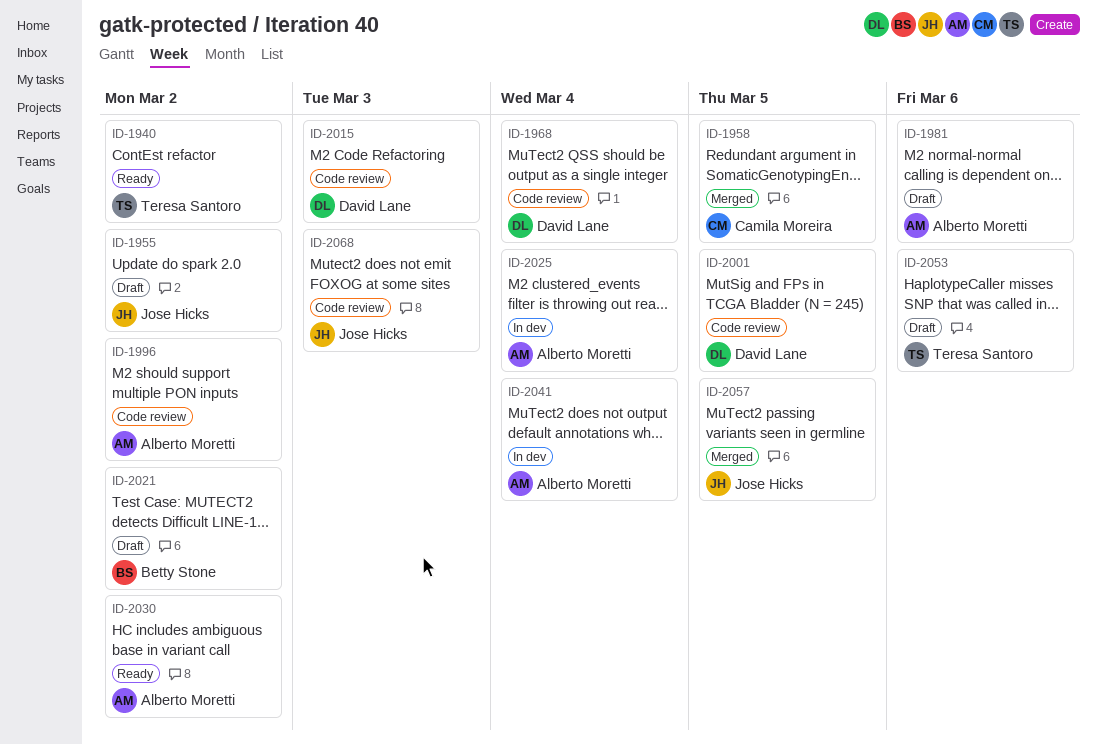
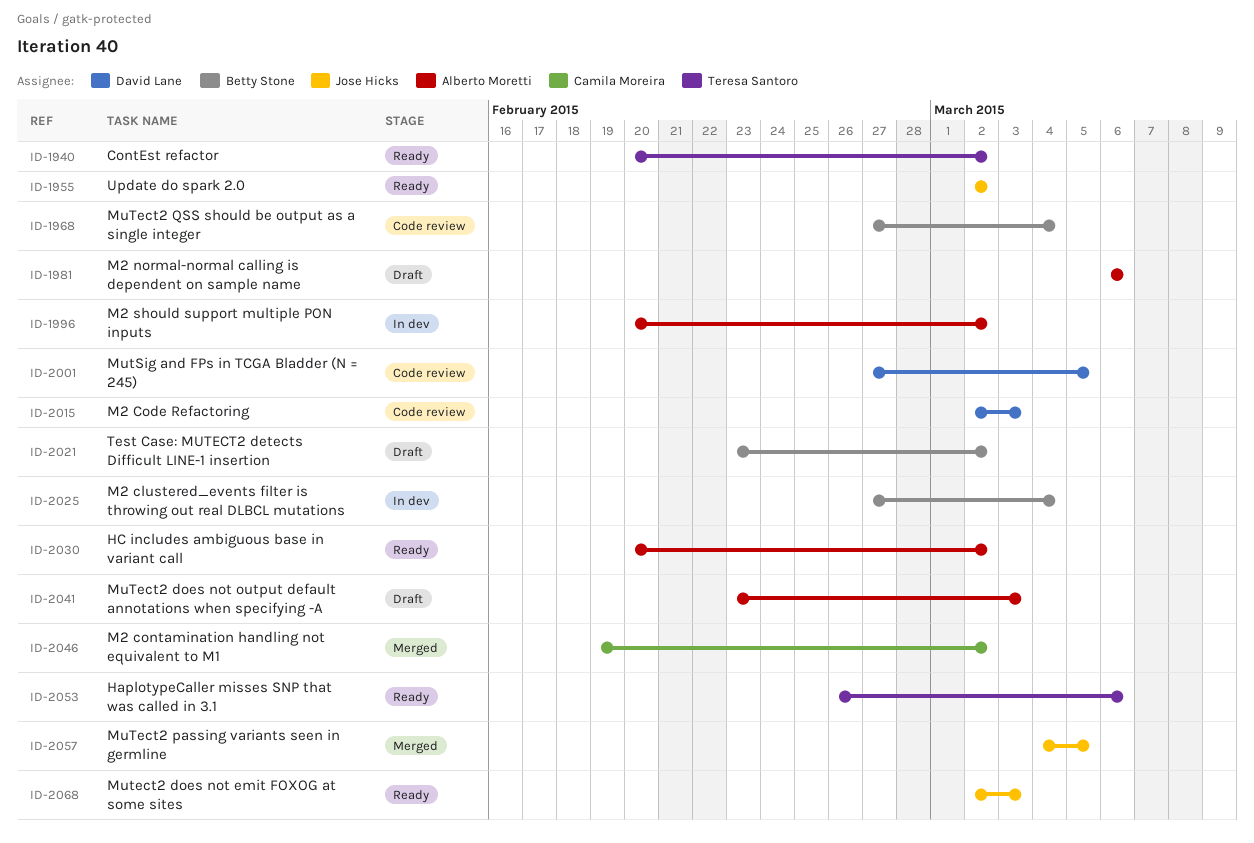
ID-1955, status: Draft -> Ready
ID-1958: present -> none
ID-1968, owner: David Lane -> Betty Stone
ID-1996, status: Code review -> In dev
ID-2025, owner: Alberto Moretti -> Betty Stone
ID-2041, status: In dev -> Draft
ID-2041, due: Mar 4 -> Mar 3
ID-2046: none -> present
ID-2053, status: Draft -> Ready
ID-2068, status: Code review -> Ready

